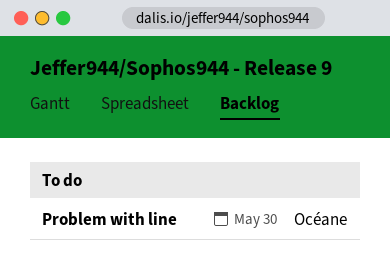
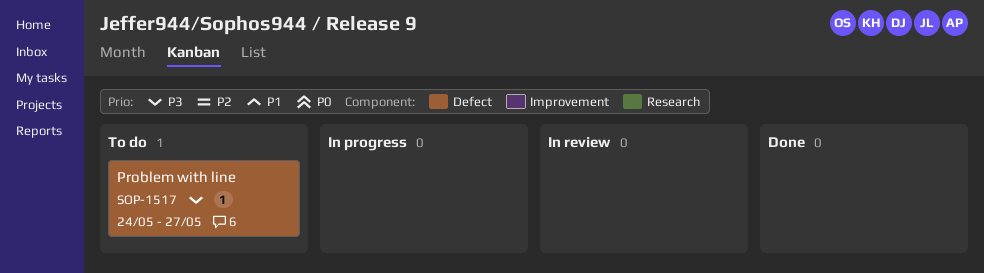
Problem with line, due: May 30 -> May 27

